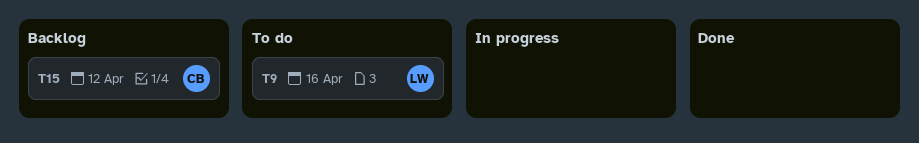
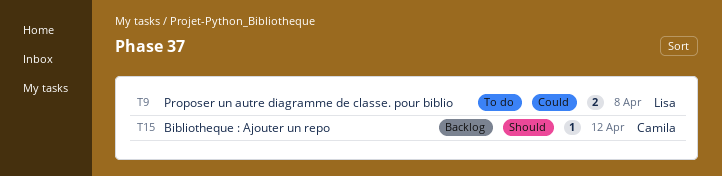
T9, due: Apr 16 -> Apr 8

